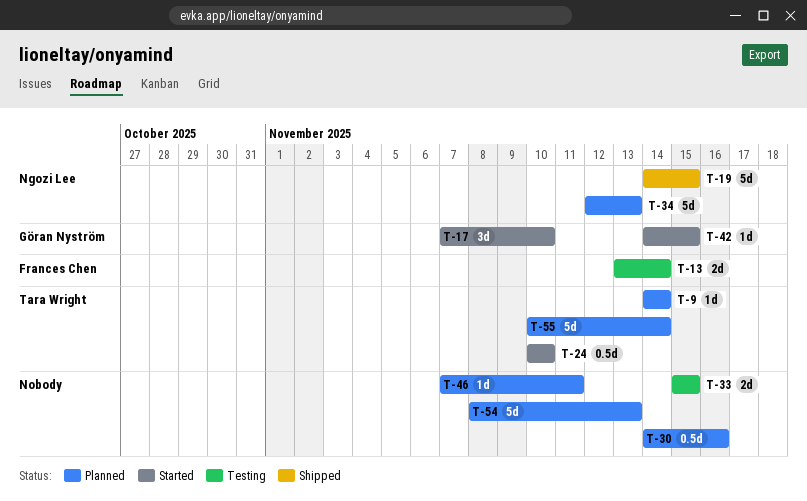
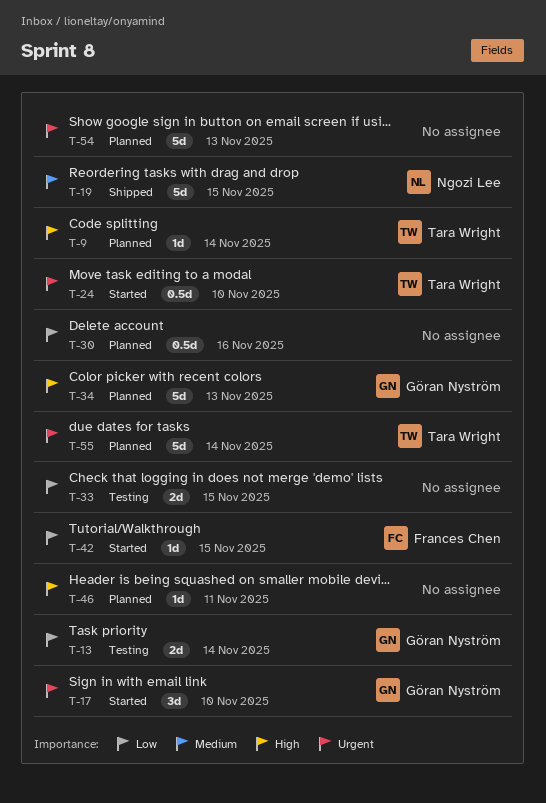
T-13, owner: Frances Chen -> Göran Nyström
T-34, owner: Ngozi Lee -> Göran Nyström
T-42, owner: Göran Nyström -> Frances Chen

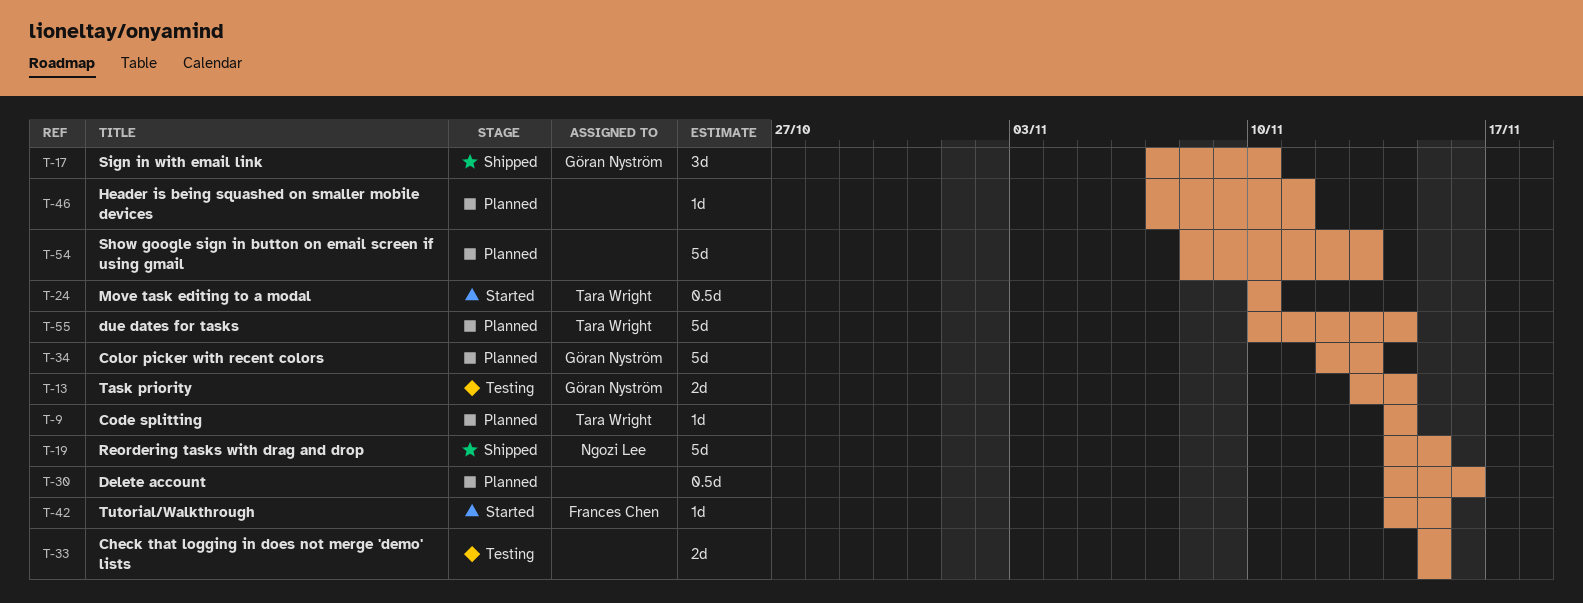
T-17, status: Started -> Shipped

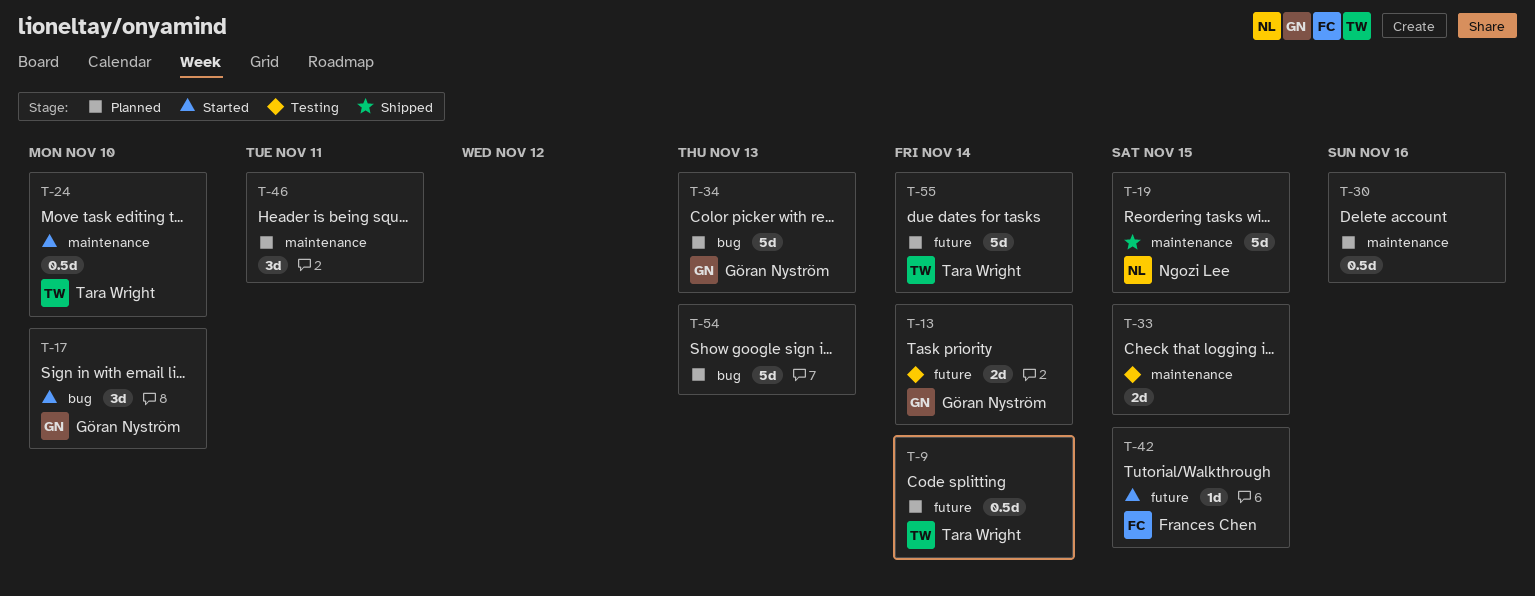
T-9, estimate: 1d -> 0.5d
T-17, status: Shipped -> Started
T-46, estimate: 1d -> 3d

